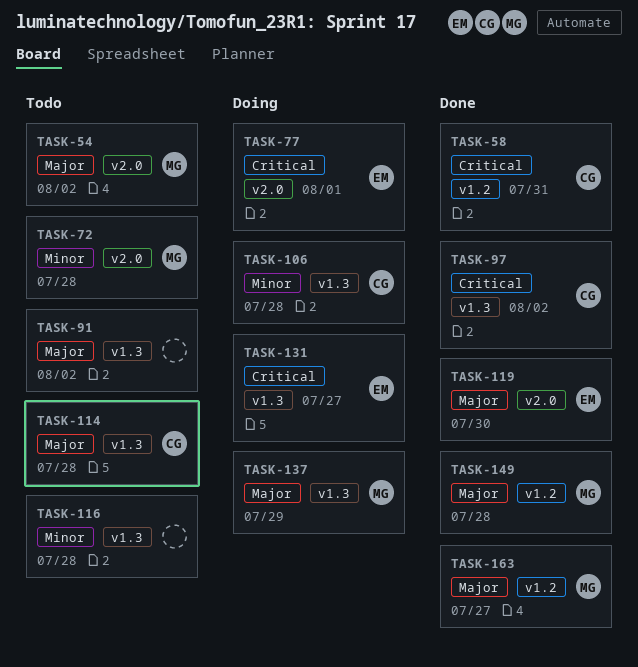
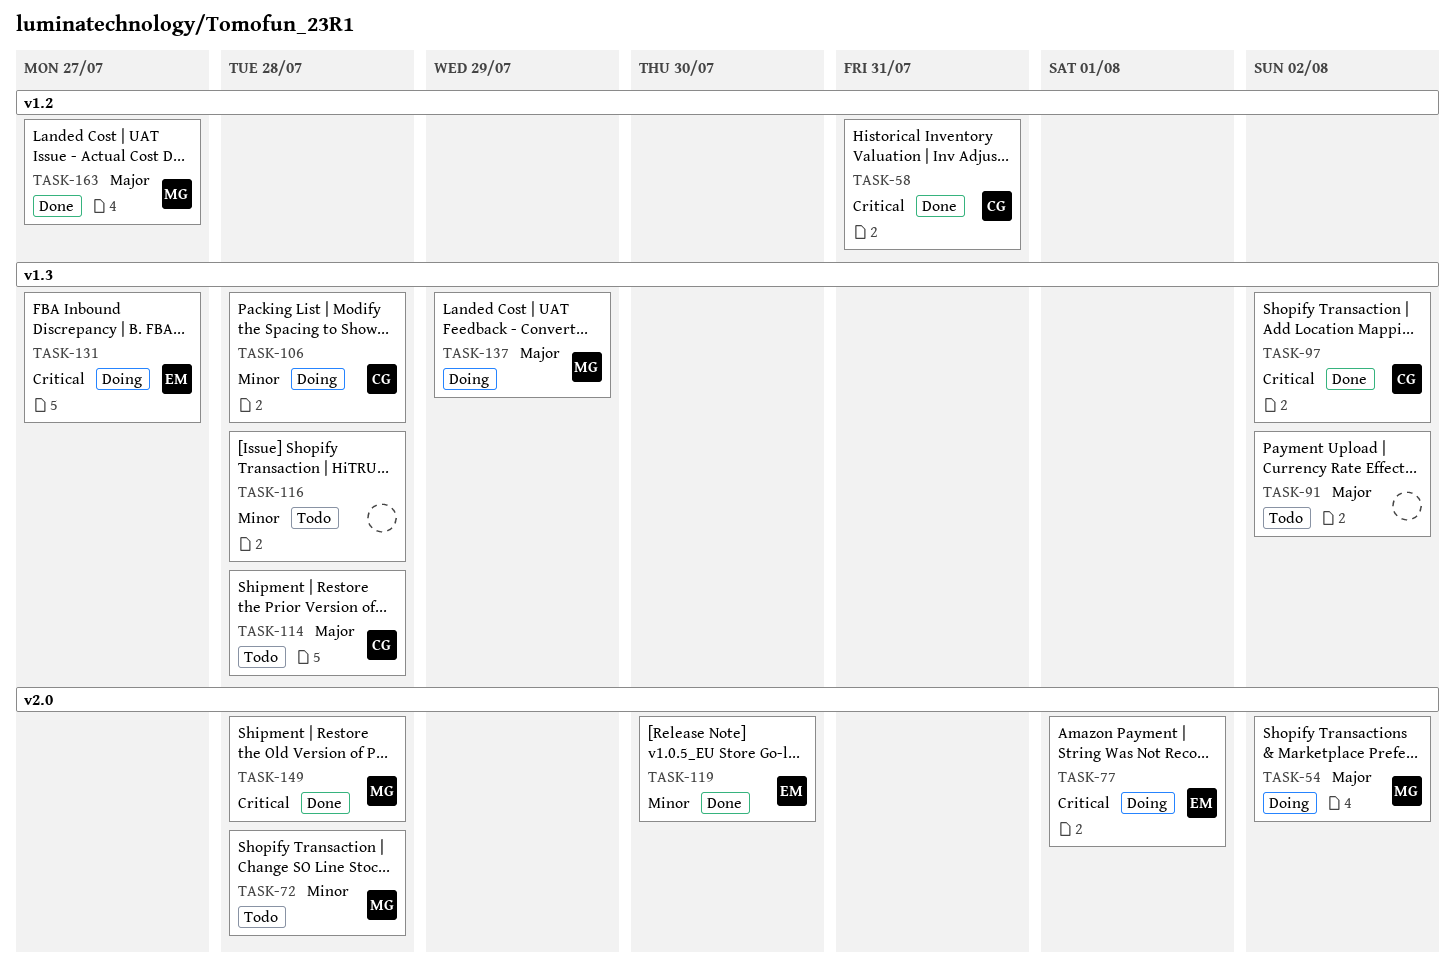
TASK-54, status: Todo -> Doing
TASK-119, priority: Major -> Minor
TASK-149, priority: Major -> Critical
TASK-149, label: v1.2 -> v2.0

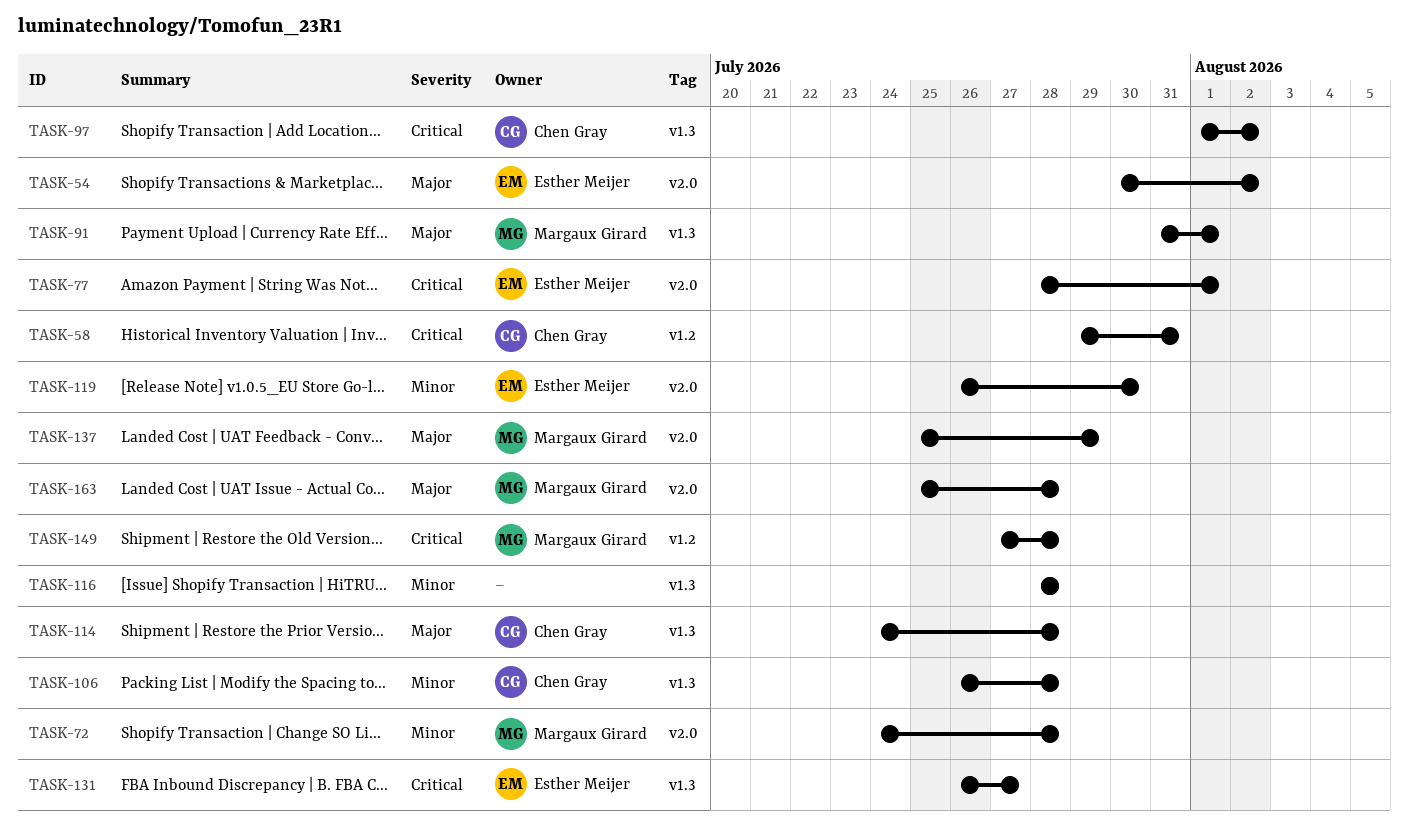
TASK-54, owner: Margaux Girard -> Esther Meijer
TASK-91, owner: none -> Margaux Girard
TASK-91, due: Aug 2 -> Aug 1
TASK-137, label: v1.3 -> v2.0
TASK-149, label: v2.0 -> v1.2
TASK-163, label: v1.2 -> v2.0
TASK-163, due: Jul 27 -> Jul 28

